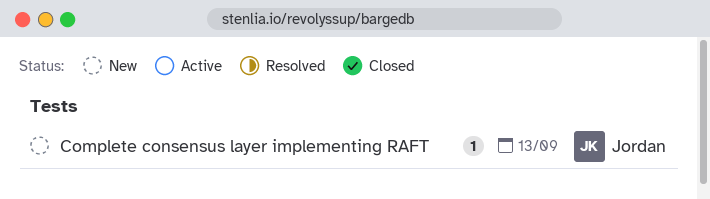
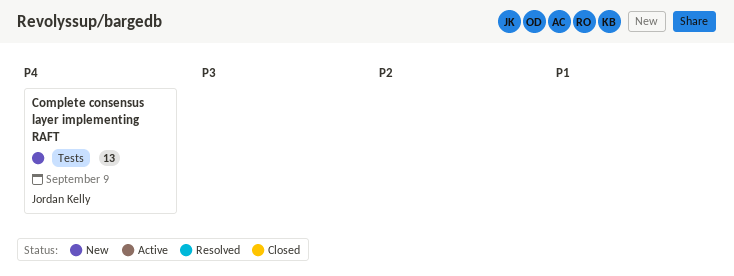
Complete consensus layer implementing RAFT, estimate: 1 -> 13
Complete consensus layer implementing RAFT, due: Sep 13 -> Sep 9

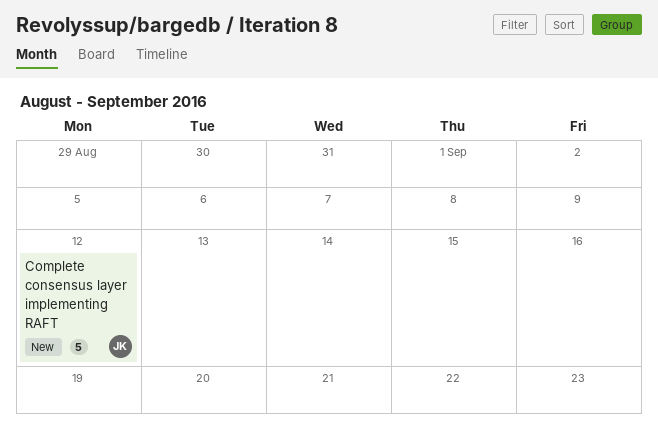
Complete consensus layer implementing RAFT, estimate: 13 -> 5
Complete consensus layer implementing RAFT, due: Sep 9 -> Sep 12

